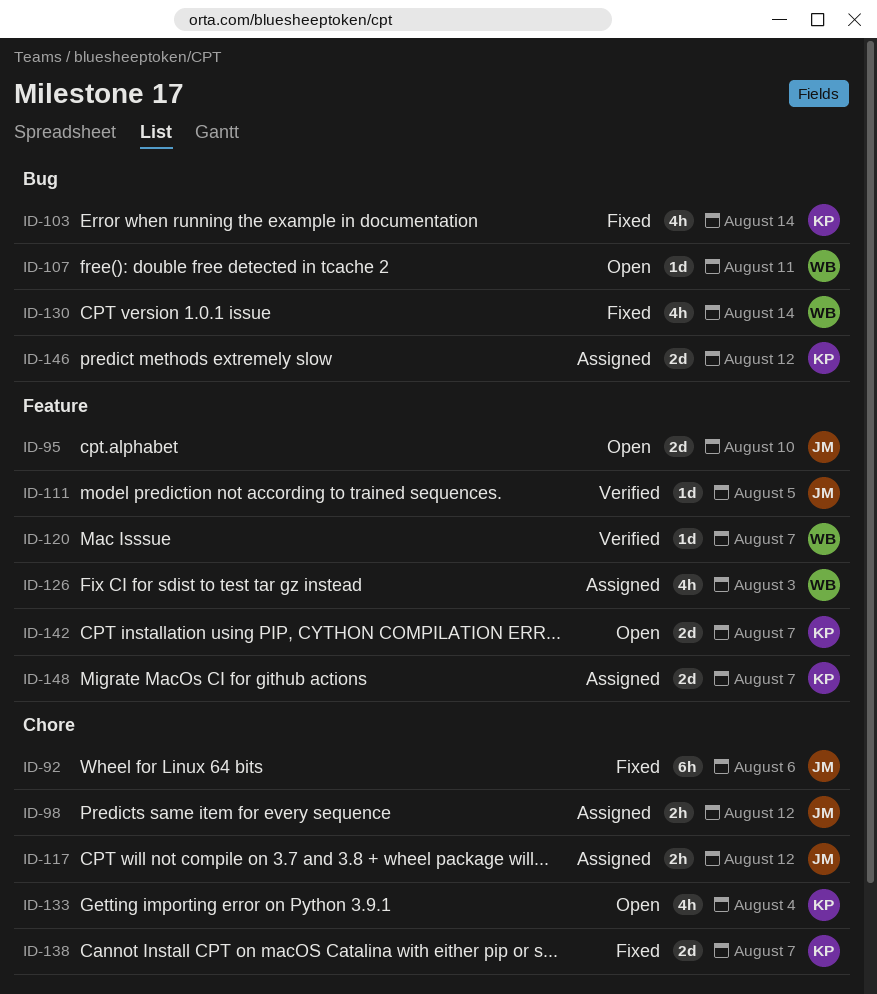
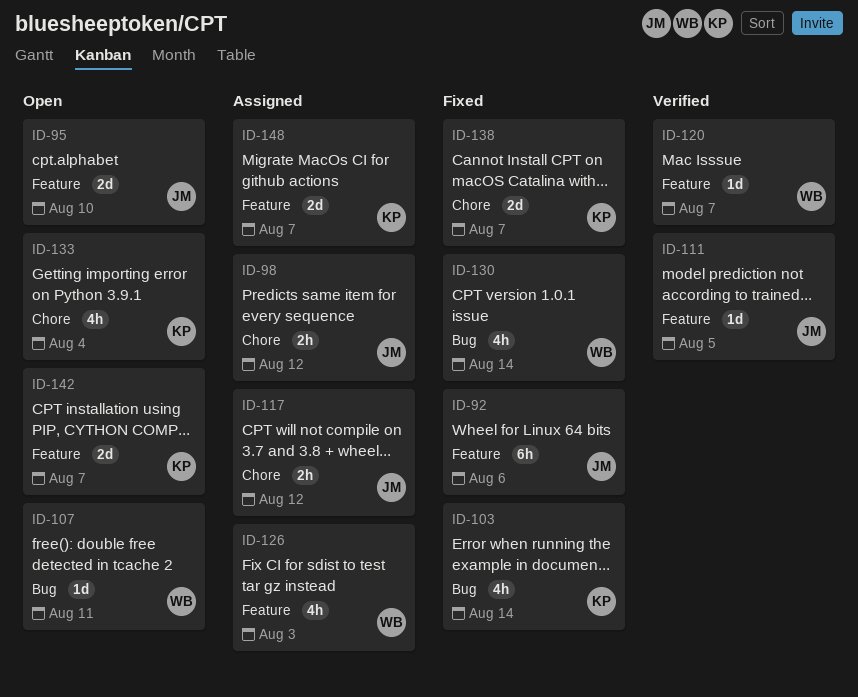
ID-92, label: Chore -> Feature
ID-146: present -> none

